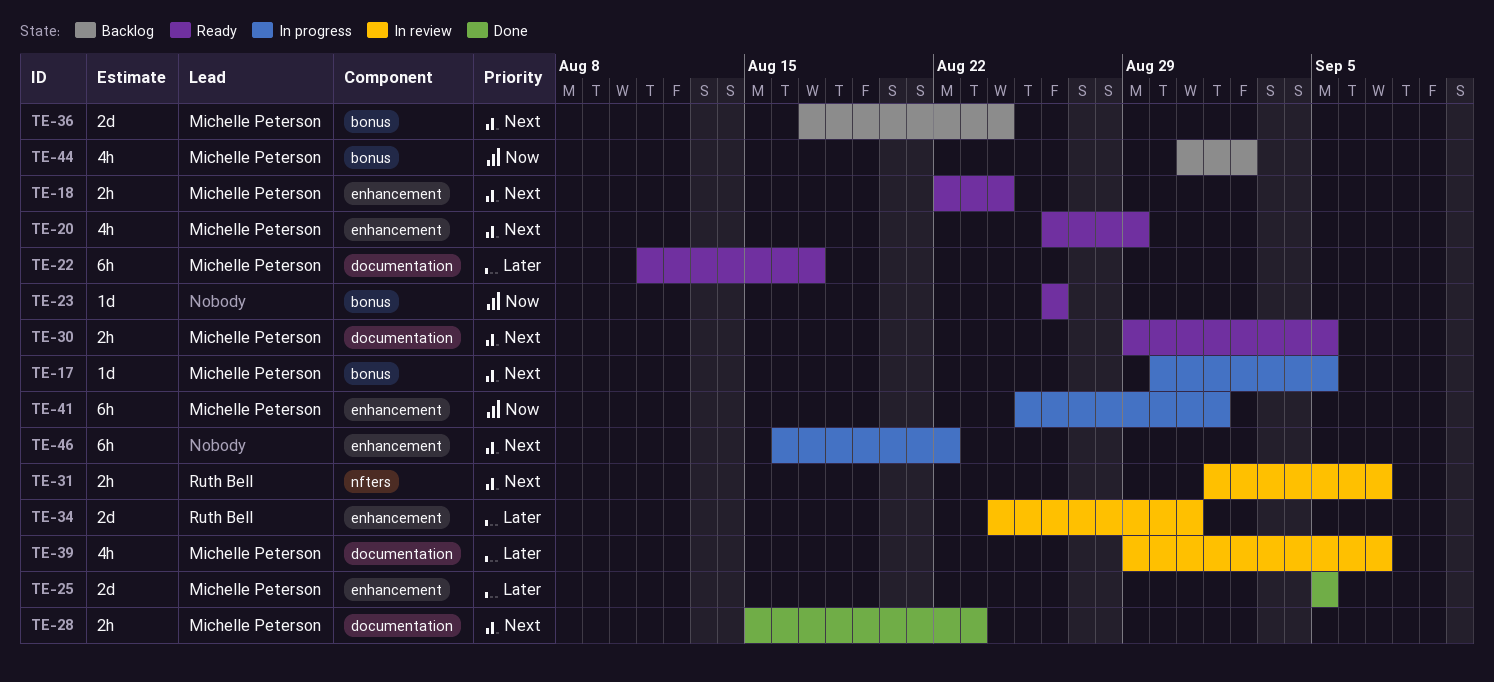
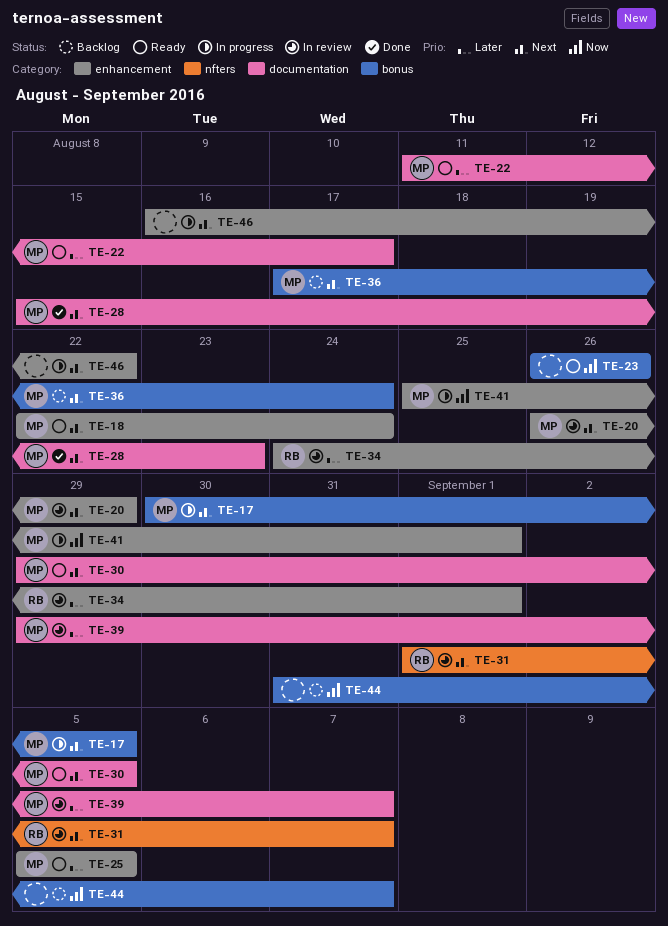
TE-20, status: Ready -> In review
TE-25, status: Done -> Ready
TE-34, due: Aug 31 -> Sep 1
TE-44, owner: Michelle Peterson -> none
TE-44, due: Sep 2 -> Sep 7

